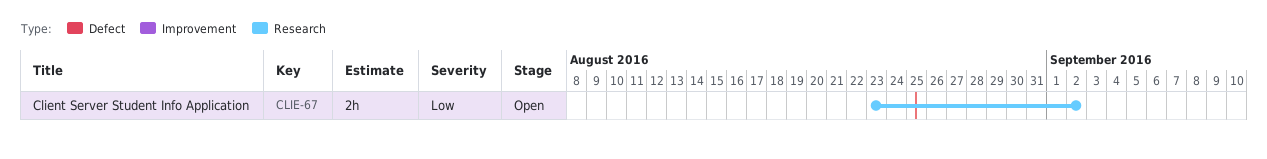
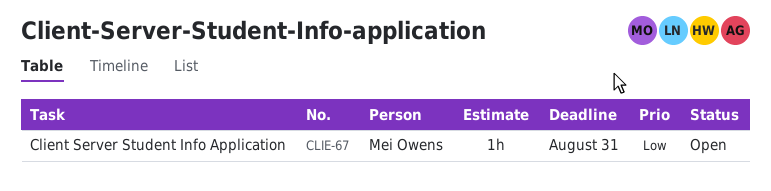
CLIE-67, estimate: 2h -> 1h
CLIE-67, due: Sep 2 -> Aug 31

